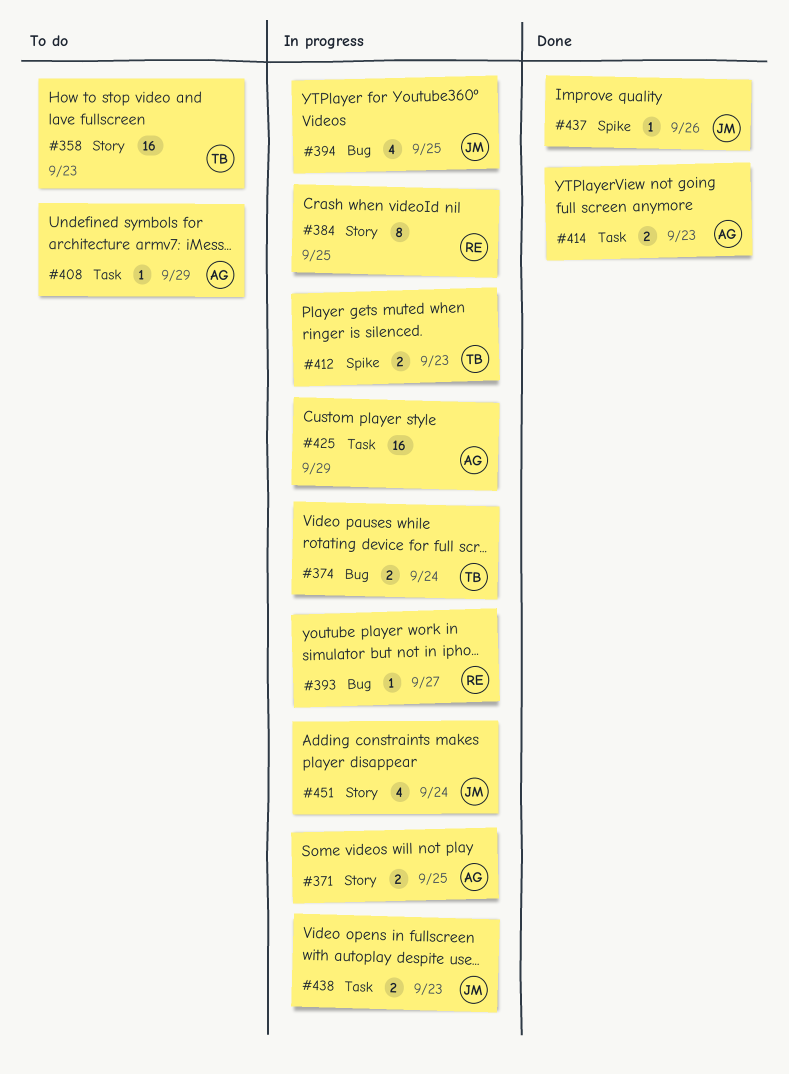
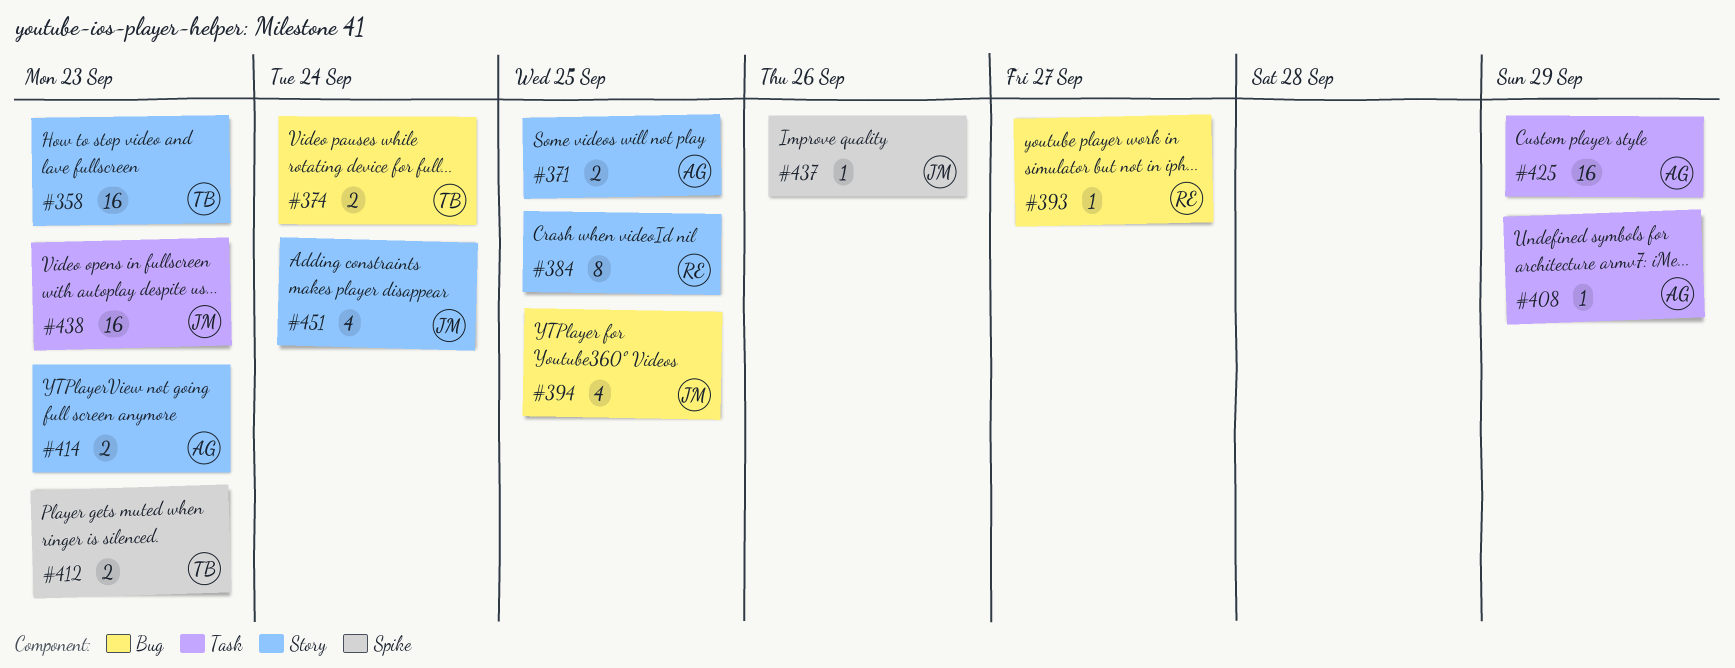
#414, label: Task -> Story
#438, estimate: 2 -> 16

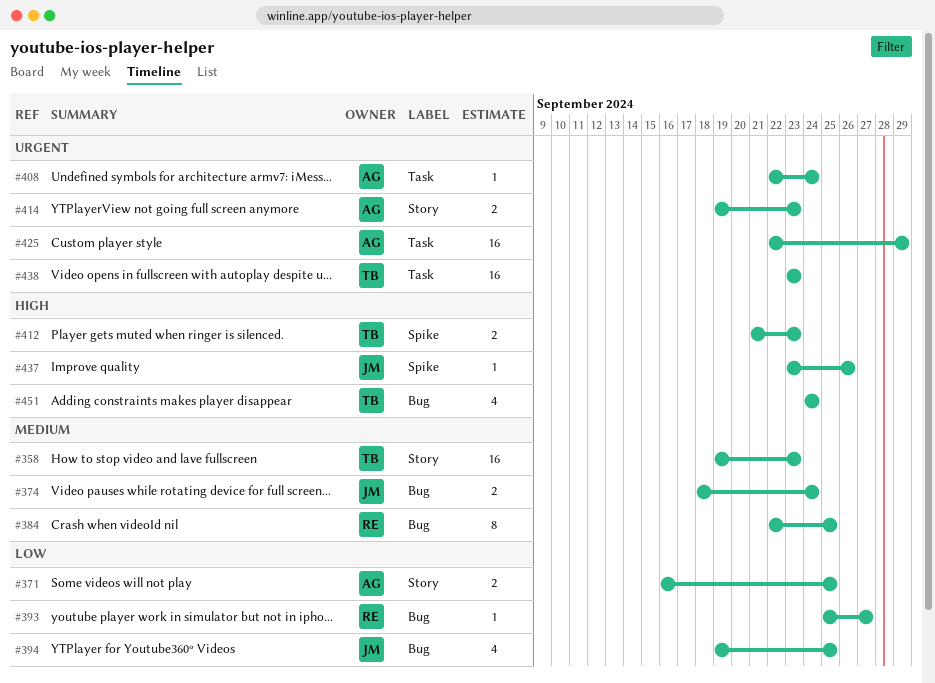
#374, owner: TB -> JM
#384, label: Story -> Bug
#408, due: Sep 29 -> Sep 24
#438, owner: JM -> TB
#451, owner: JM -> TB
#451, label: Story -> Bug

